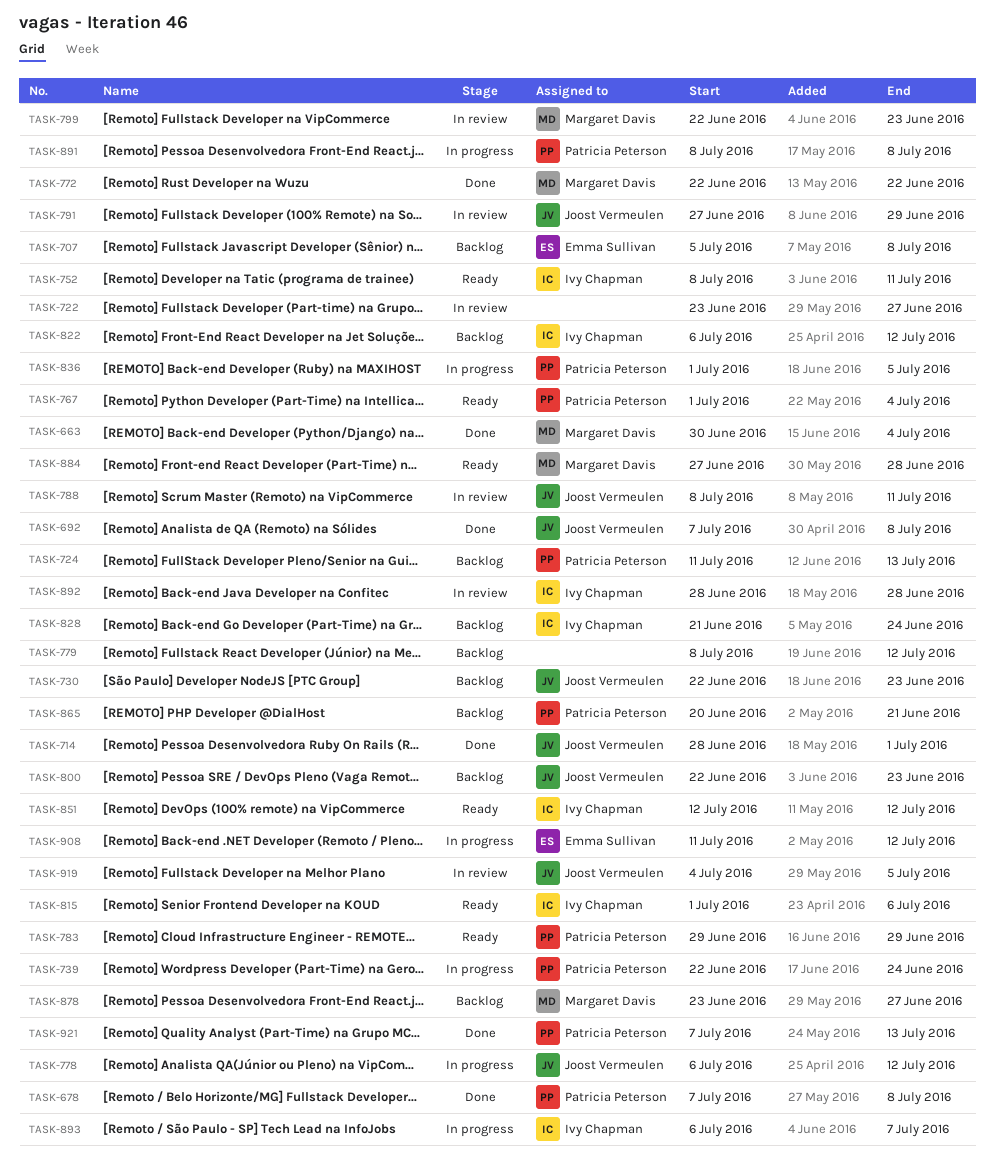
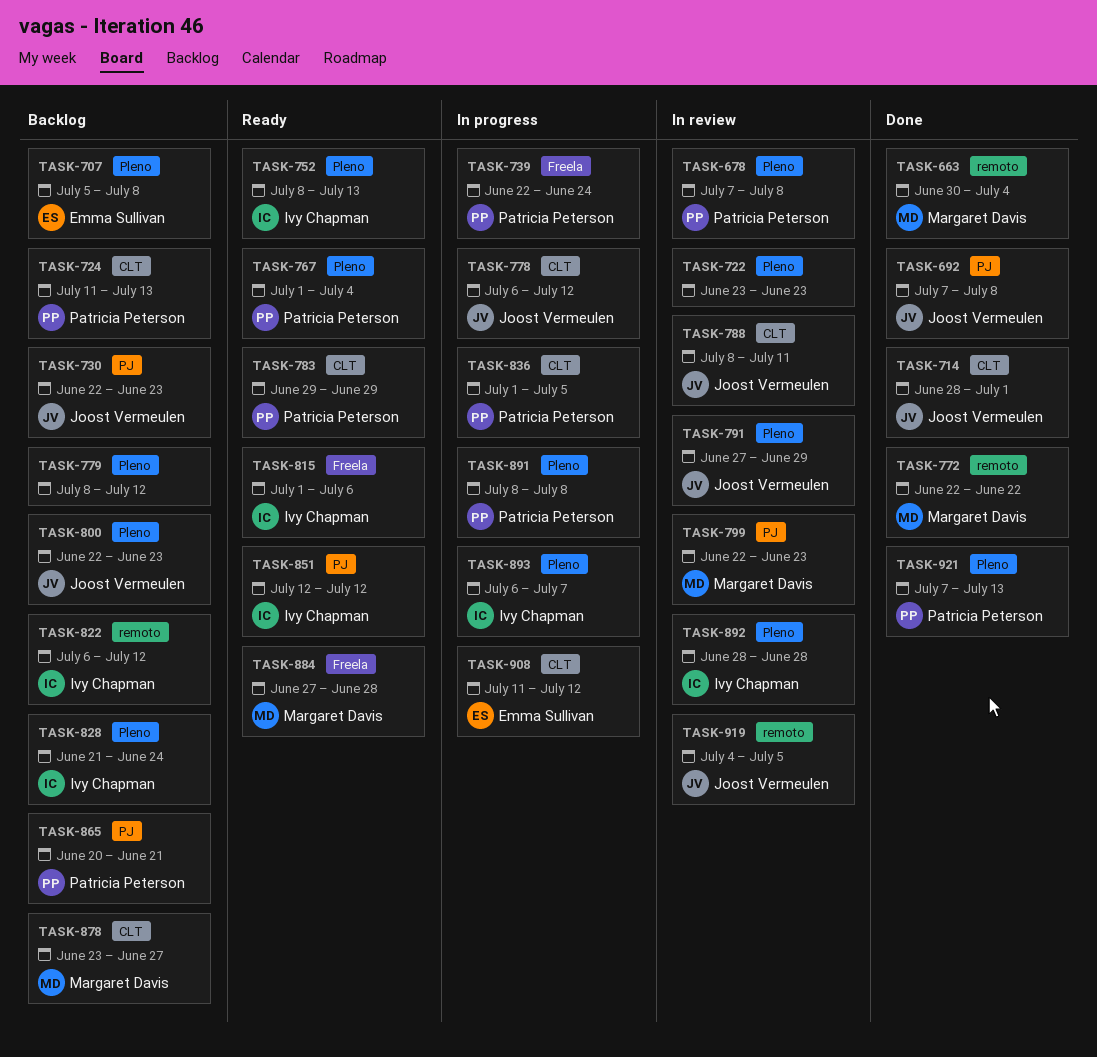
TASK-678, status: Done -> In review
TASK-722, due: Jun 27 -> Jun 23
TASK-752, due: Jul 11 -> Jul 13

